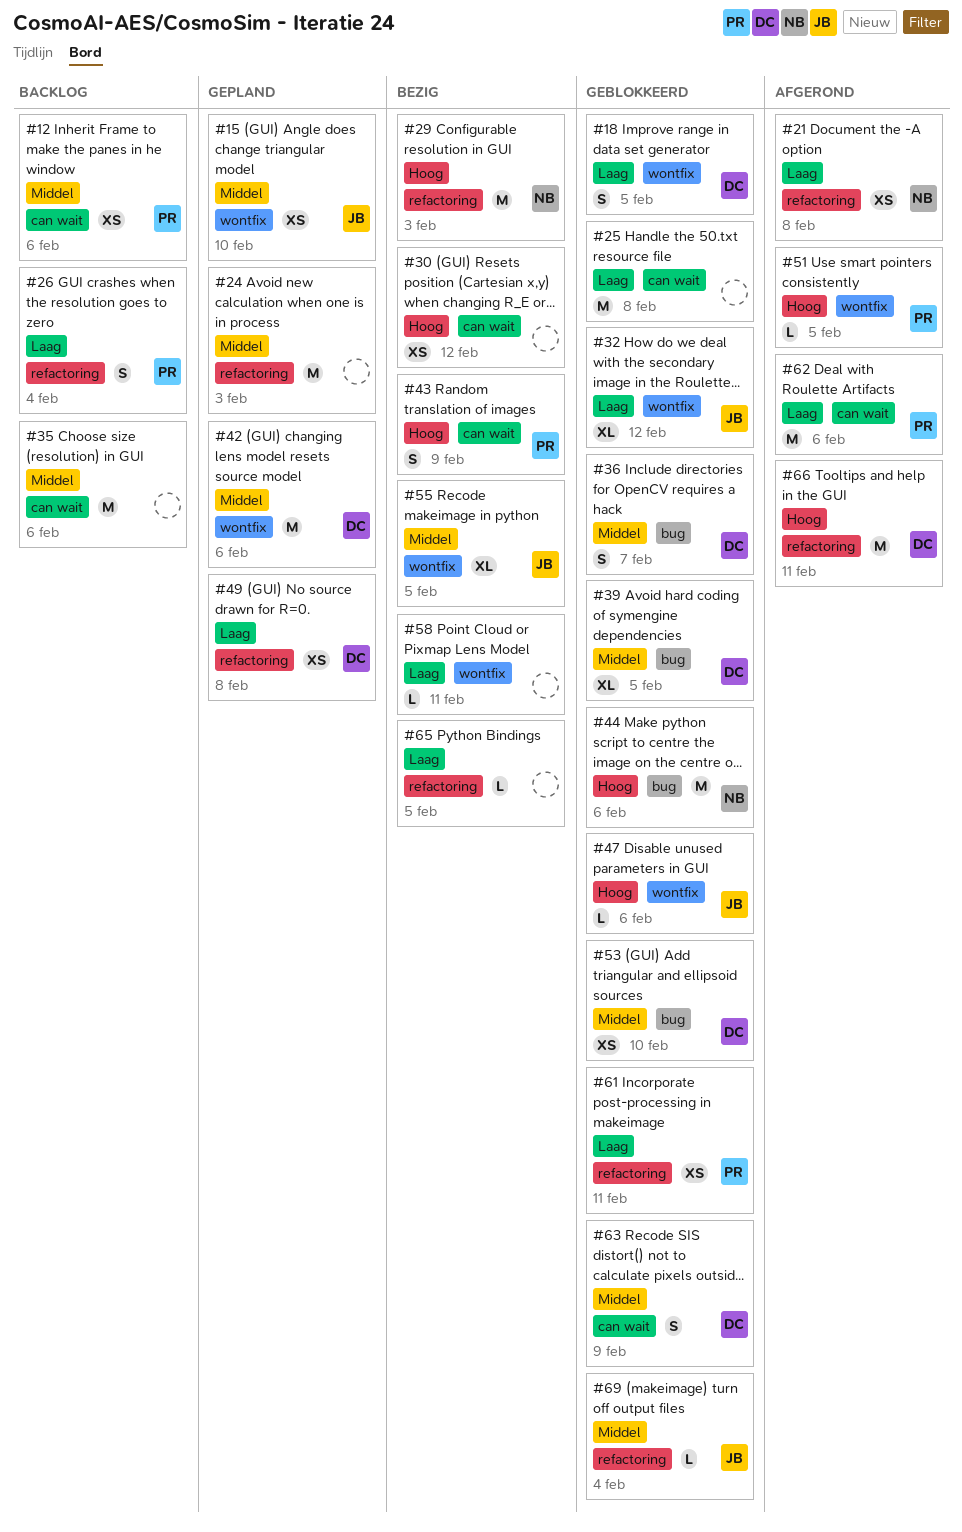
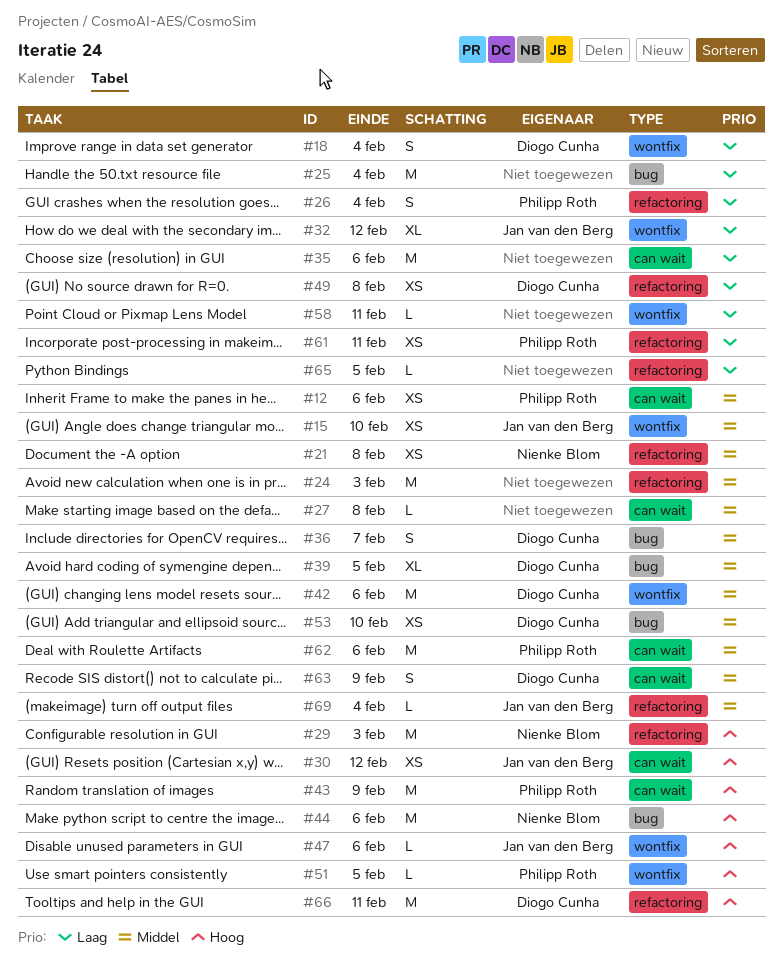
#18, due: Feb 5 -> Feb 4
#21, priority: Laag -> Middel
#25, label: can wait -> bug
#25, due: Feb 8 -> Feb 4
#27: none -> present
#30, owner: none -> Jan van den Berg
#35, priority: Middel -> Laag
#43, estimate: S -> M
#55: present -> none
#62, priority: Laag -> Middel

